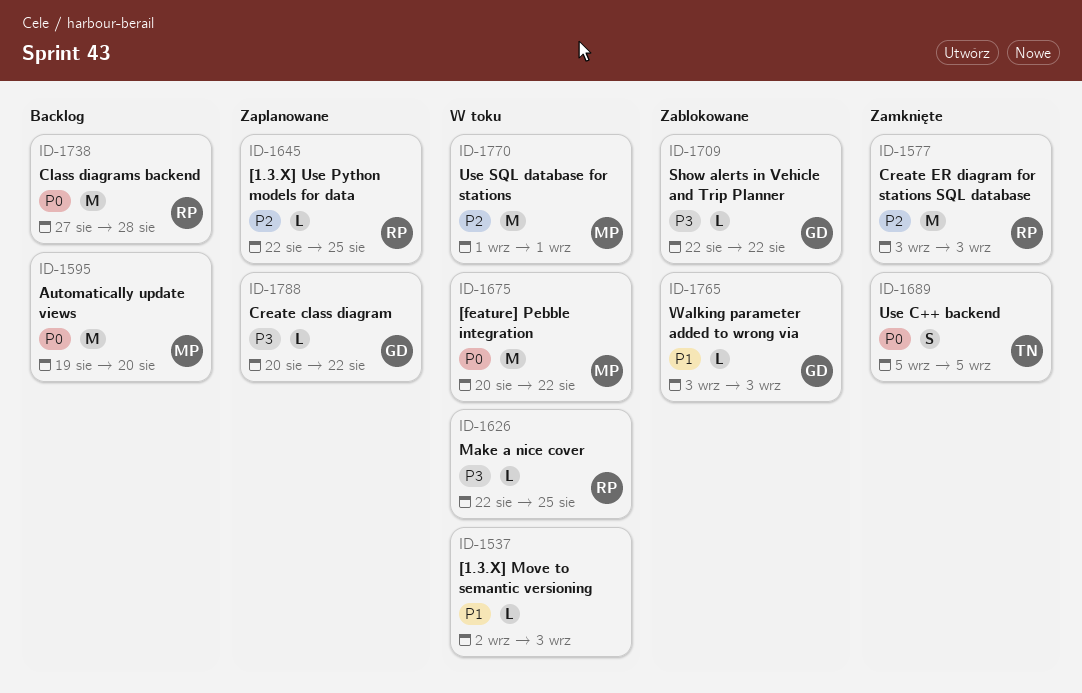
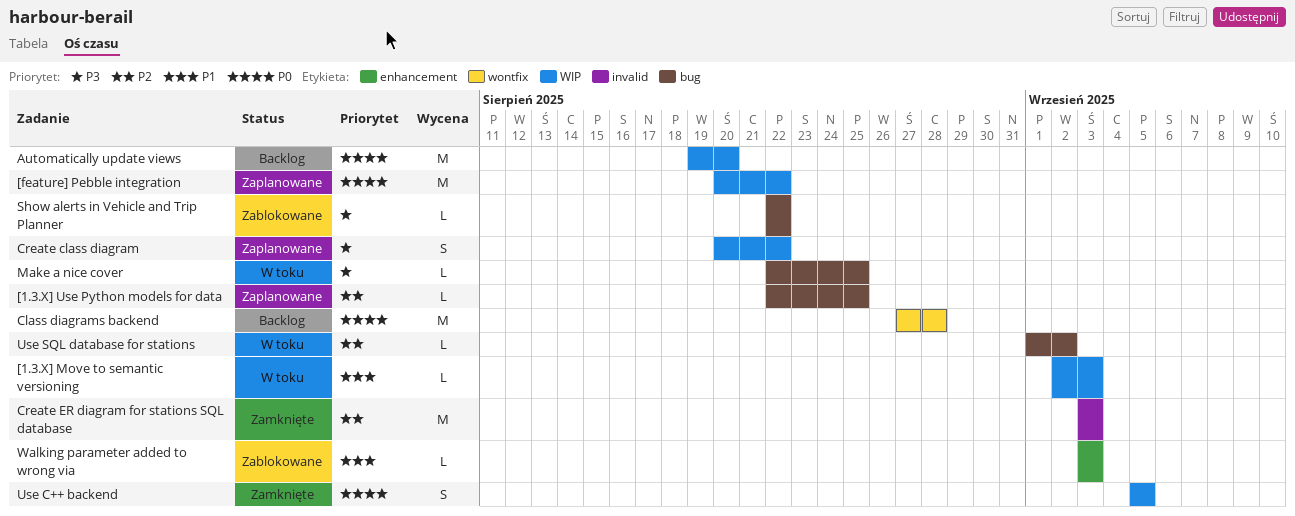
[feature] Pebble integration, status: W toku -> Zaplanowane
Create class diagram, estimate: L -> S
Use SQL database for stations, estimate: M -> L
Use SQL database for stations, due: Sep 1 -> Sep 2

